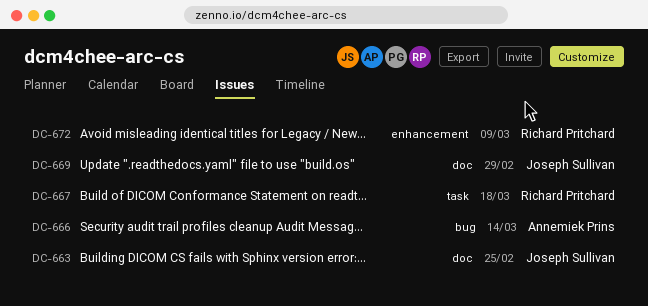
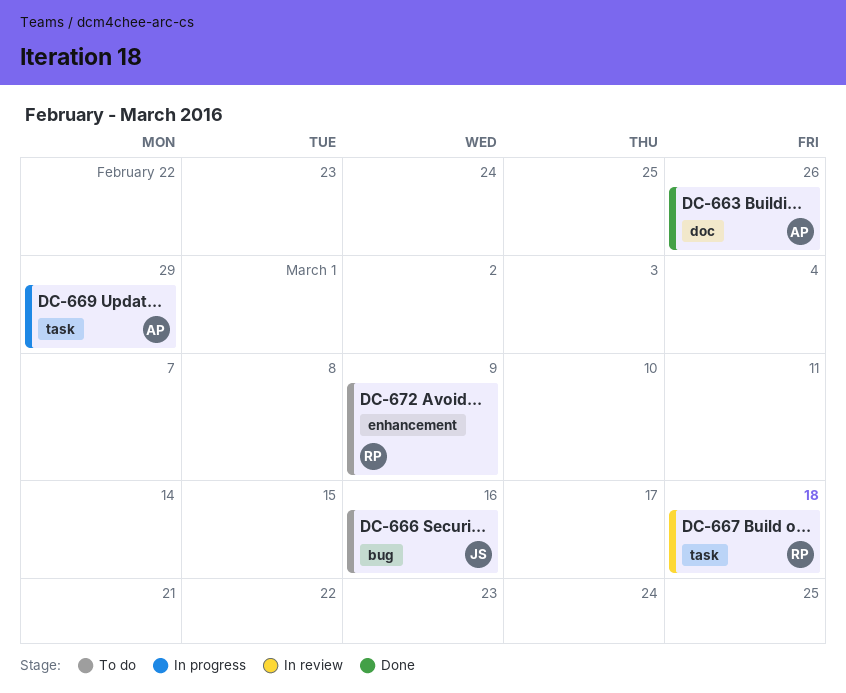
DC-663, owner: Joseph Sullivan -> Annemiek Prins
DC-663, due: Feb 25 -> Feb 26
DC-666, owner: Annemiek Prins -> Joseph Sullivan
DC-666, due: Mar 14 -> Mar 16
DC-669, owner: Joseph Sullivan -> Annemiek Prins
DC-669, label: doc -> task

